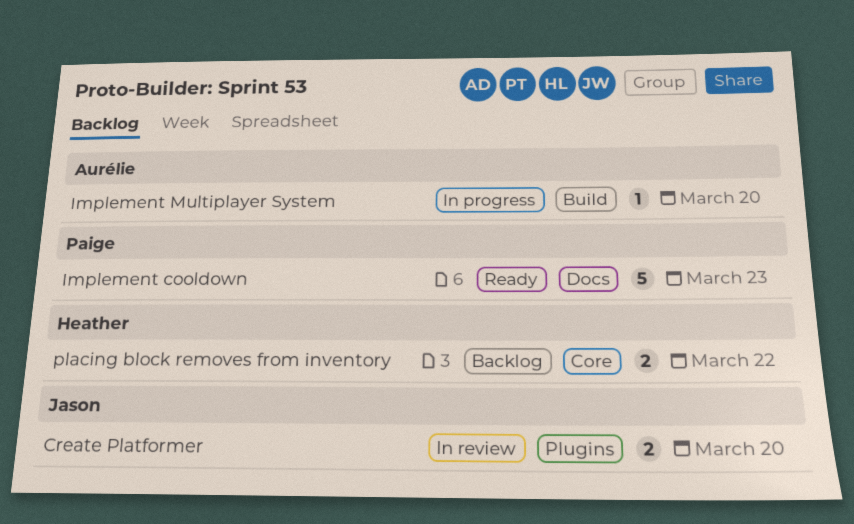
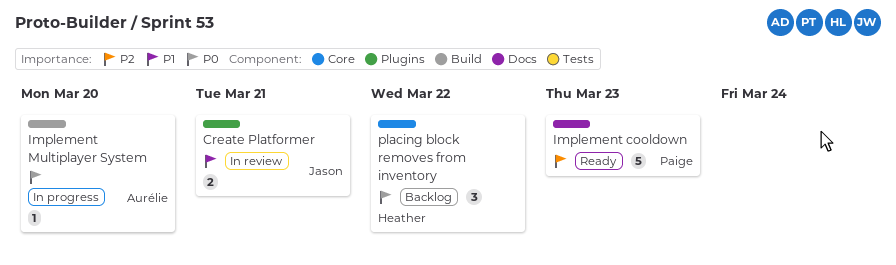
Create Platformer, due: Mar 20 -> Mar 21
placing block removes from inventory, estimate: 2 -> 3

